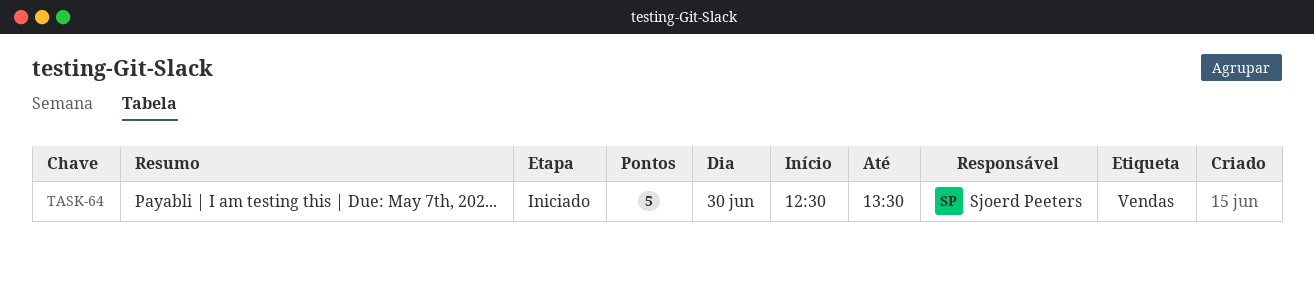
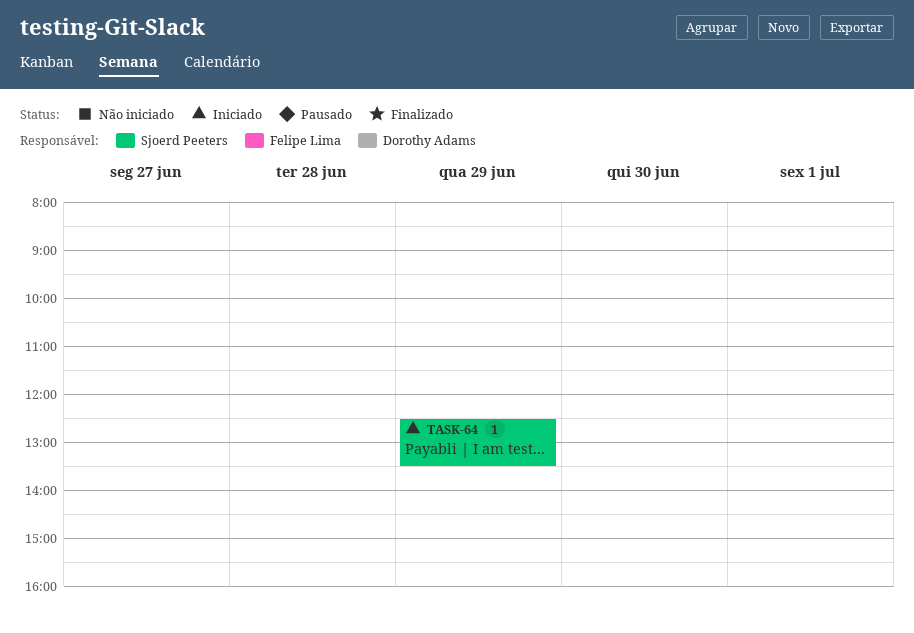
TASK-64, estimate: 5 -> 1
TASK-64, day: Jun 30 -> Jun 29

